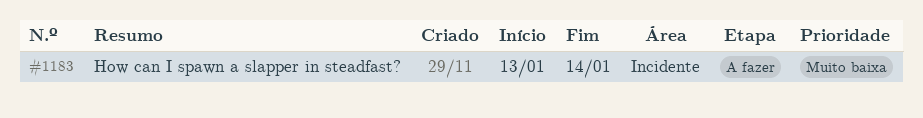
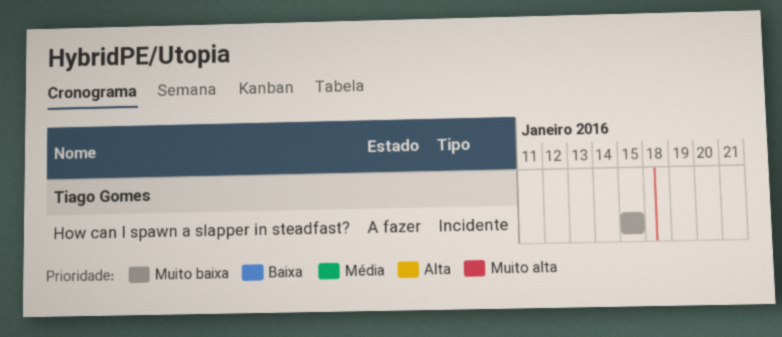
How can I spawn a slapper in steadfast?, start: Jan 13 -> Jan 15
How can I spawn a slapper in steadfast?, due: Jan 14 -> Jan 15

